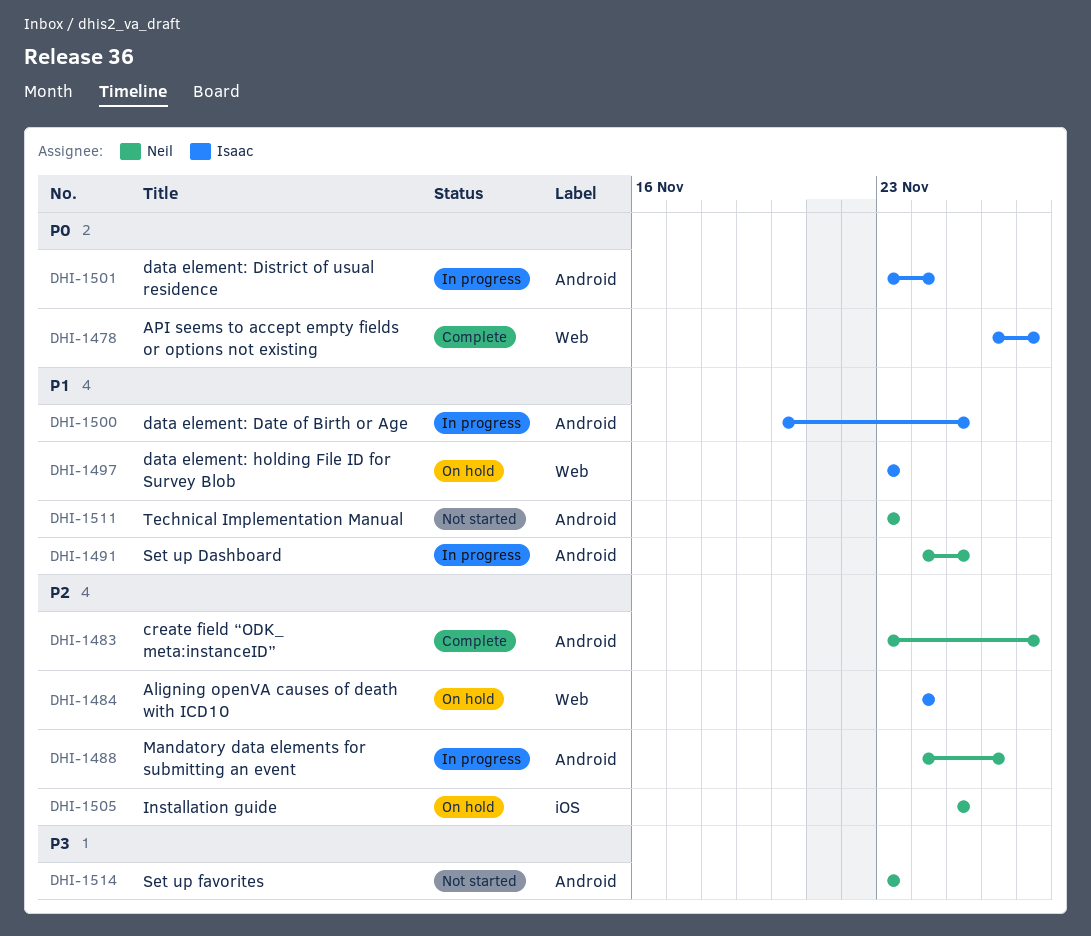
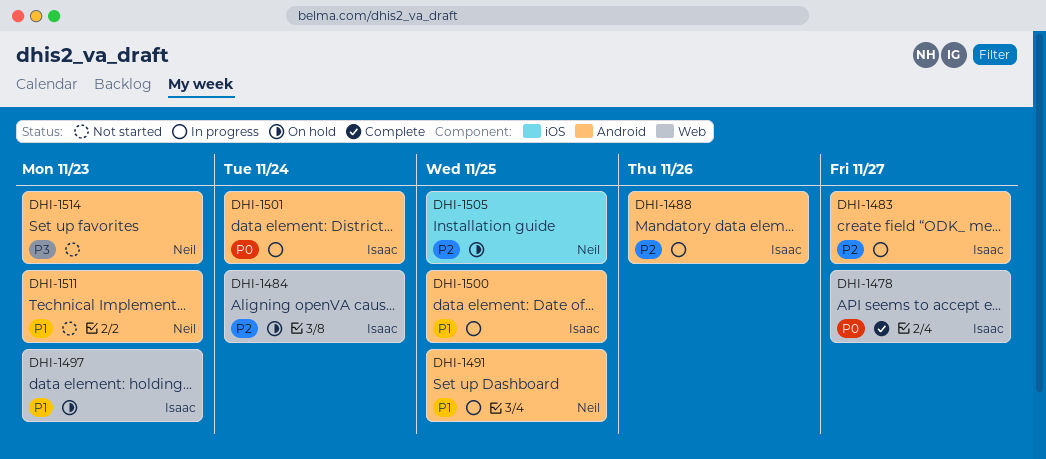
DHI-1483, status: Complete -> In progress
DHI-1483, owner: Neil -> Isaac
DHI-1488, owner: Neil -> Isaac

